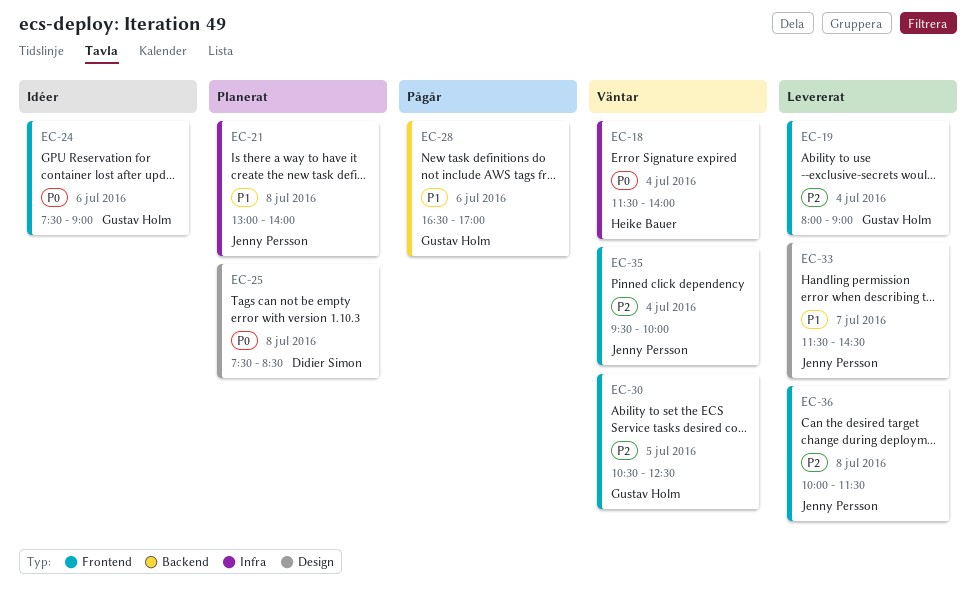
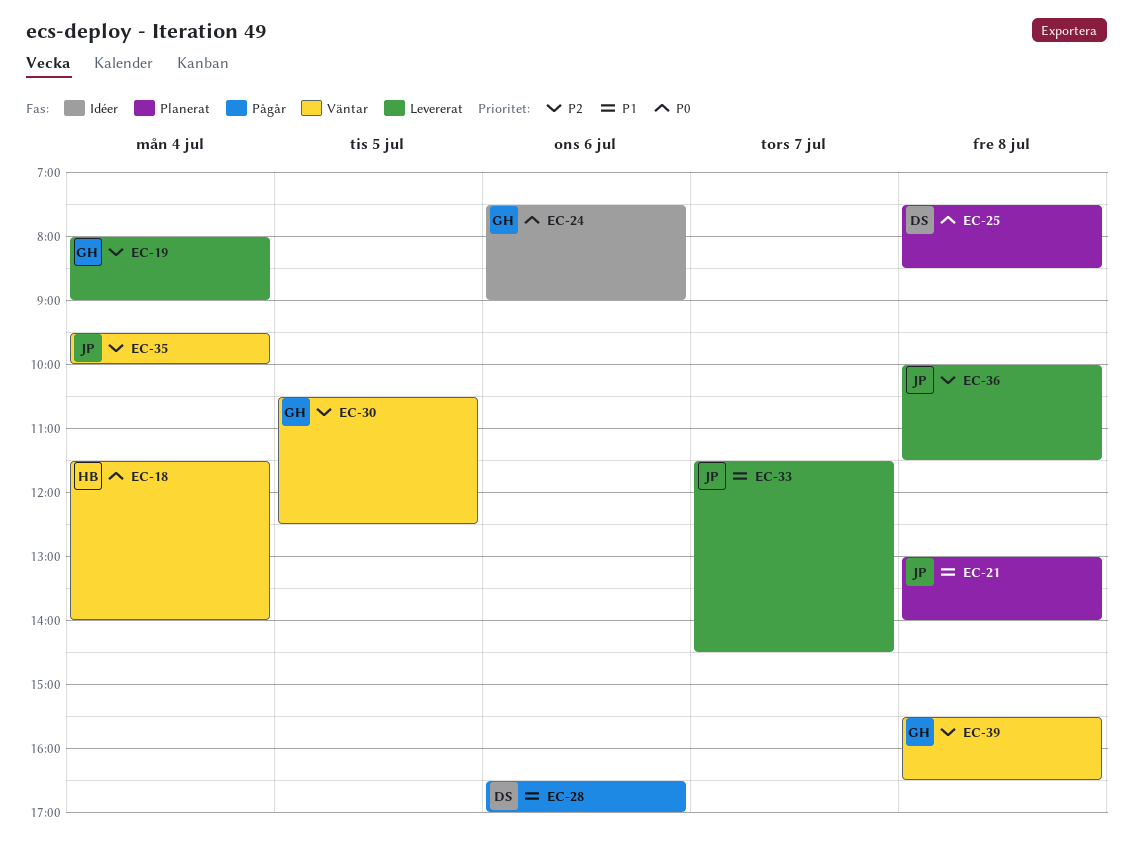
EC-28, owner: Gustav Holm -> Didier Simon
EC-39: none -> present

